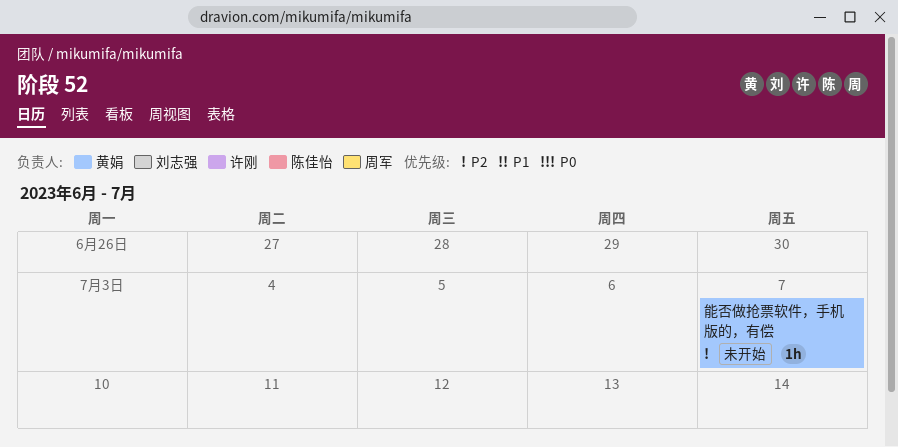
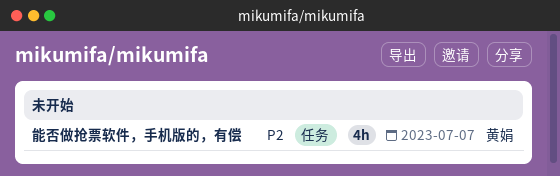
能否做抢票软件，手机版的，有偿, estimate: 1h -> 4h

